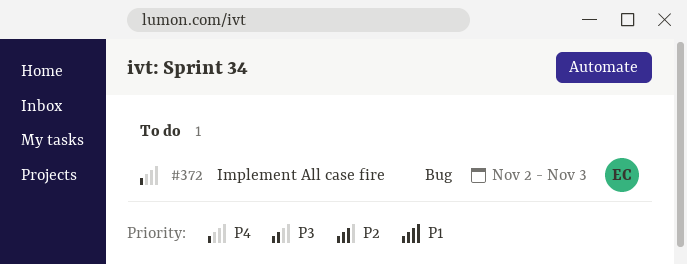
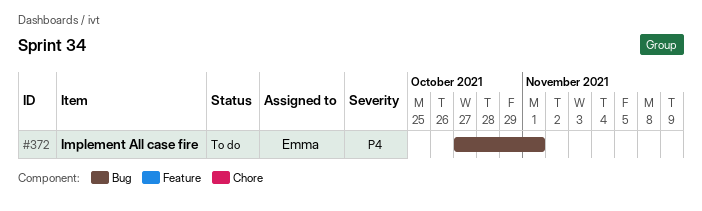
#372, start: Nov 2 -> Oct 27
#372, due: Nov 3 -> Nov 1

